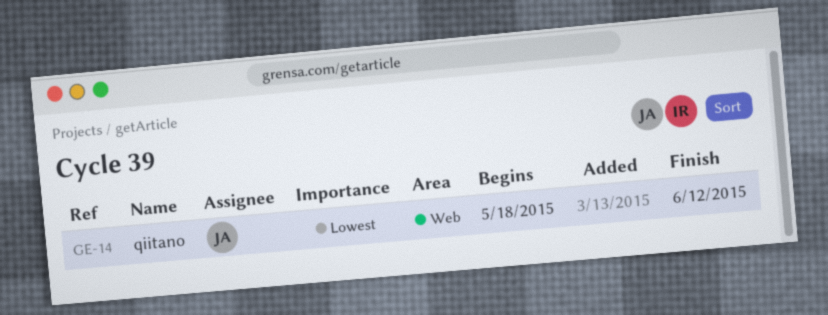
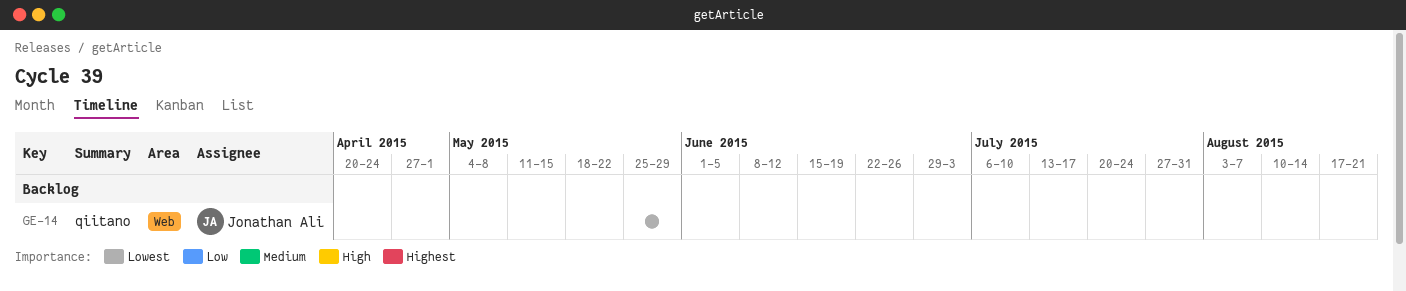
GE-14, start: May 18 -> May 25
GE-14, due: Jun 12 -> May 29

